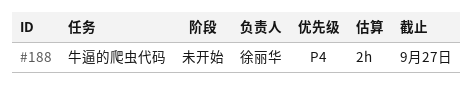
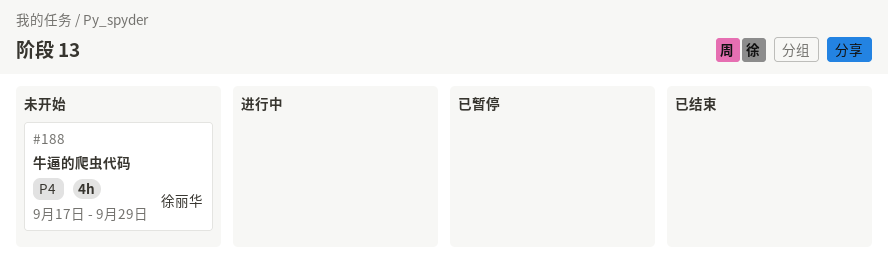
#188, estimate: 2h -> 4h
#188, due: Sep 27 -> Sep 29

